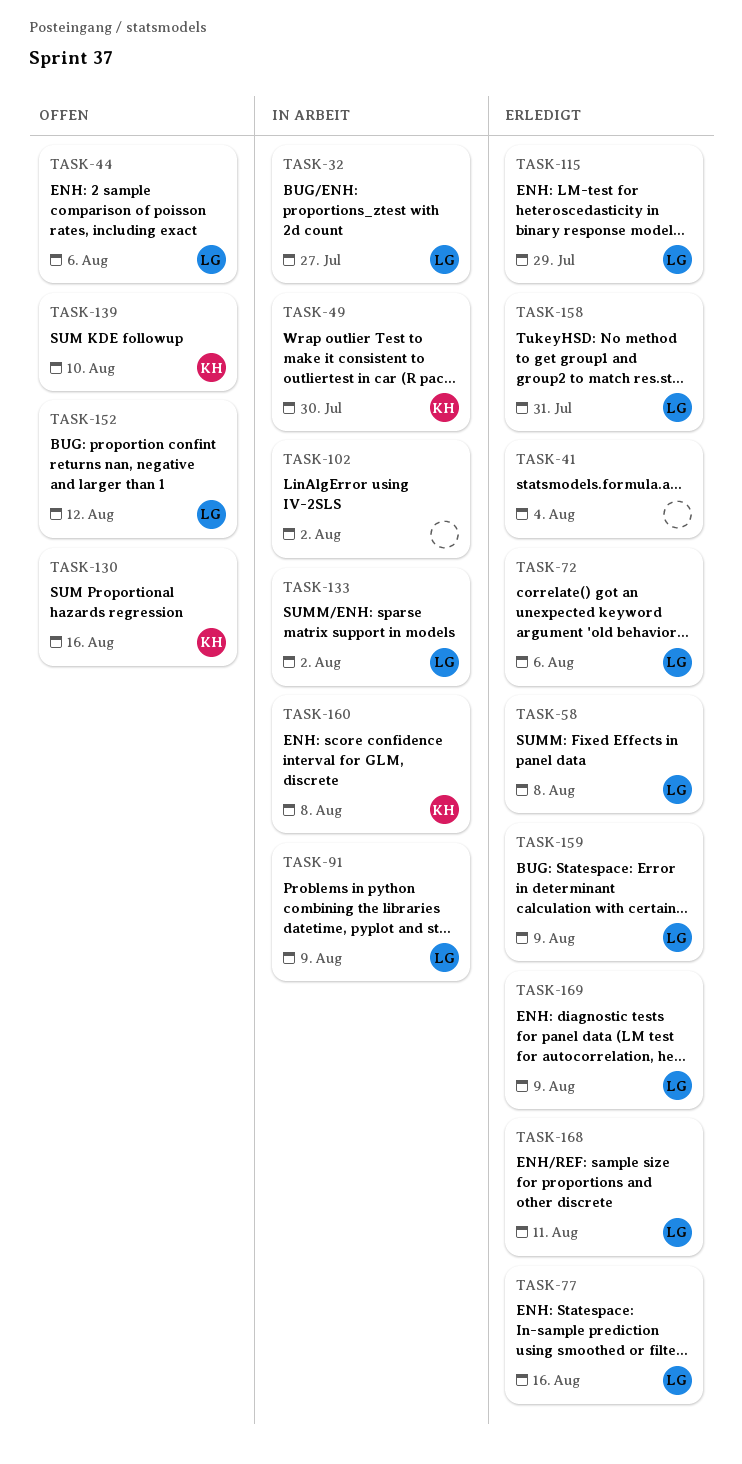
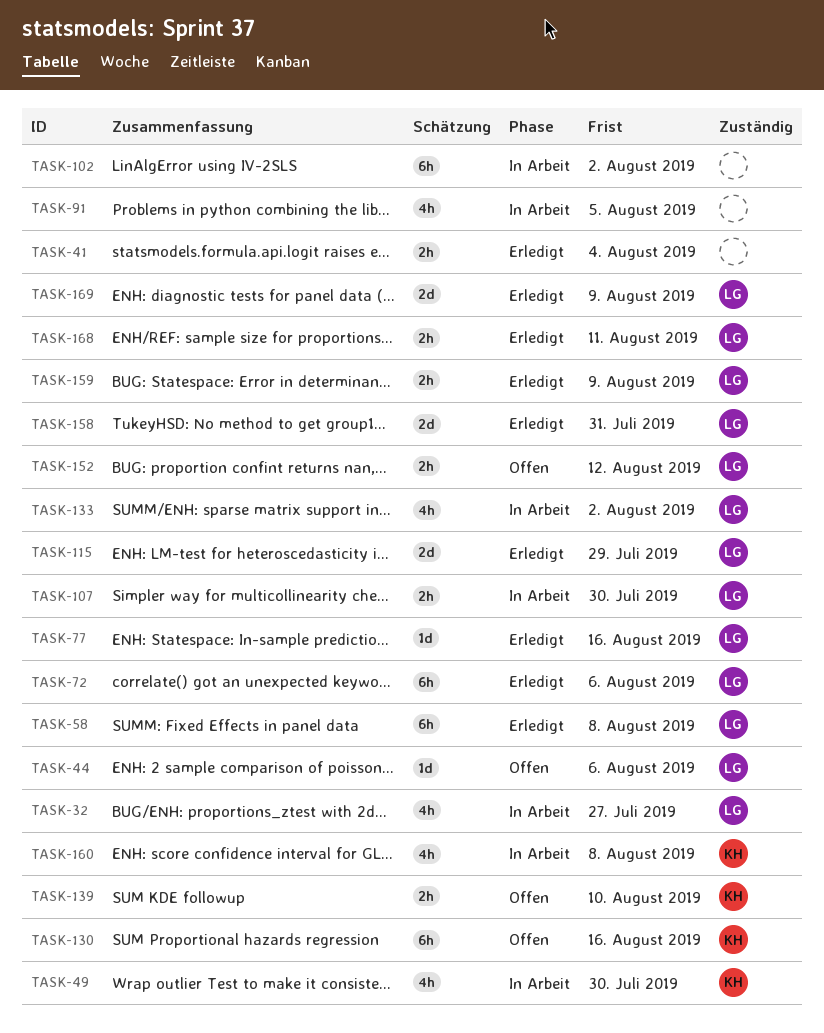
TASK-91, owner: LG -> none
TASK-91, due: Aug 9 -> Aug 5
TASK-107: none -> present

